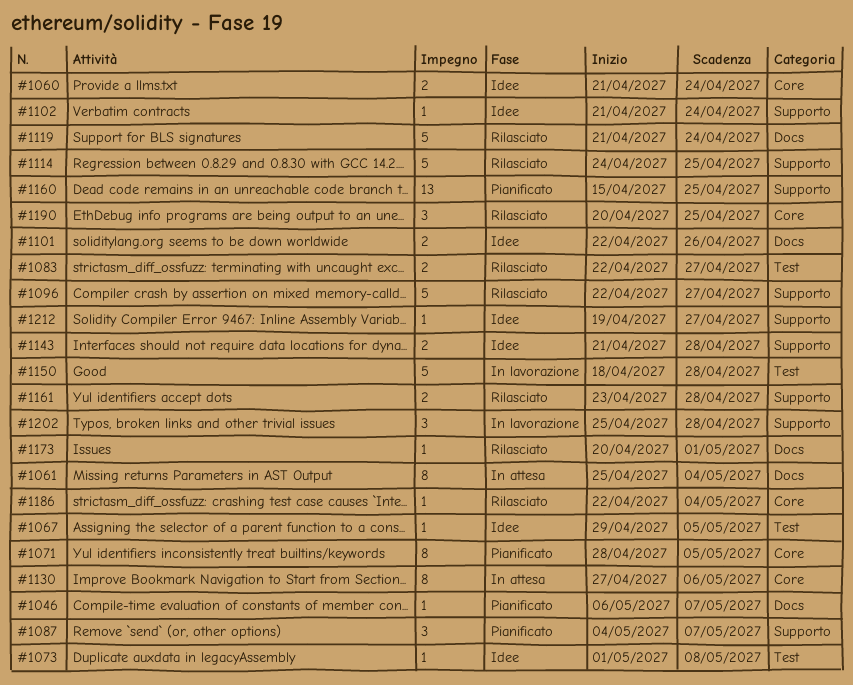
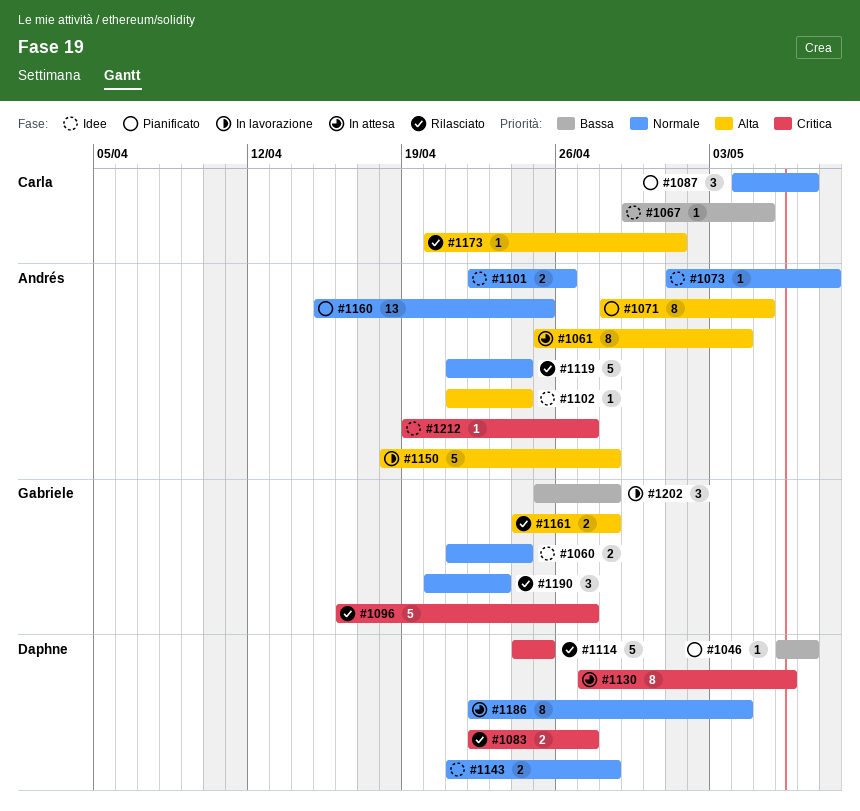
#1096, start: Apr 22 -> Apr 16
#1161, start: Apr 23 -> Apr 24
#1186, status: Rilasciato -> In attesa
#1186, estimate: 1 -> 8
#1190, due: Apr 25 -> Apr 23

